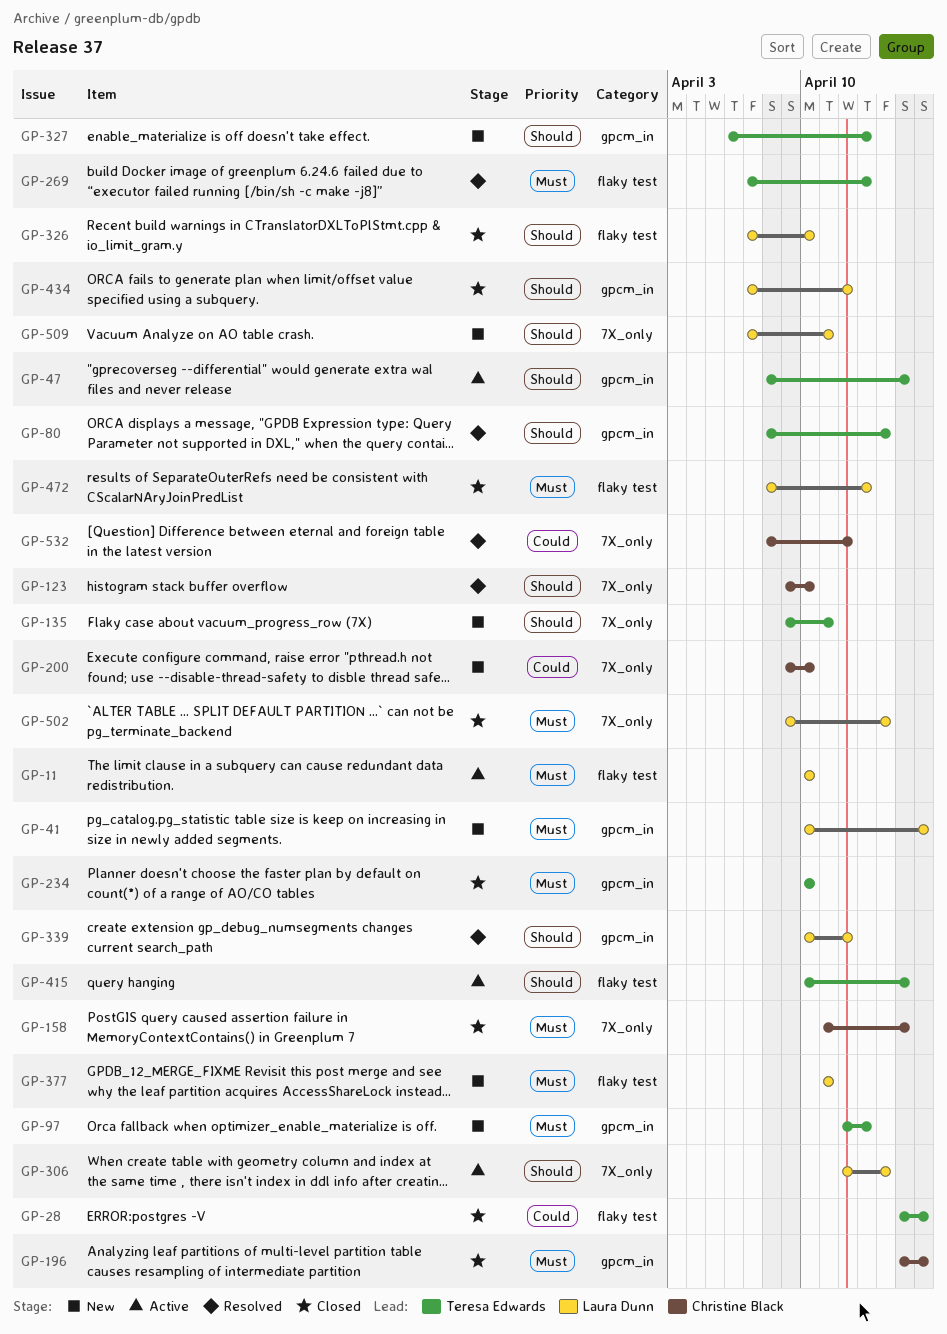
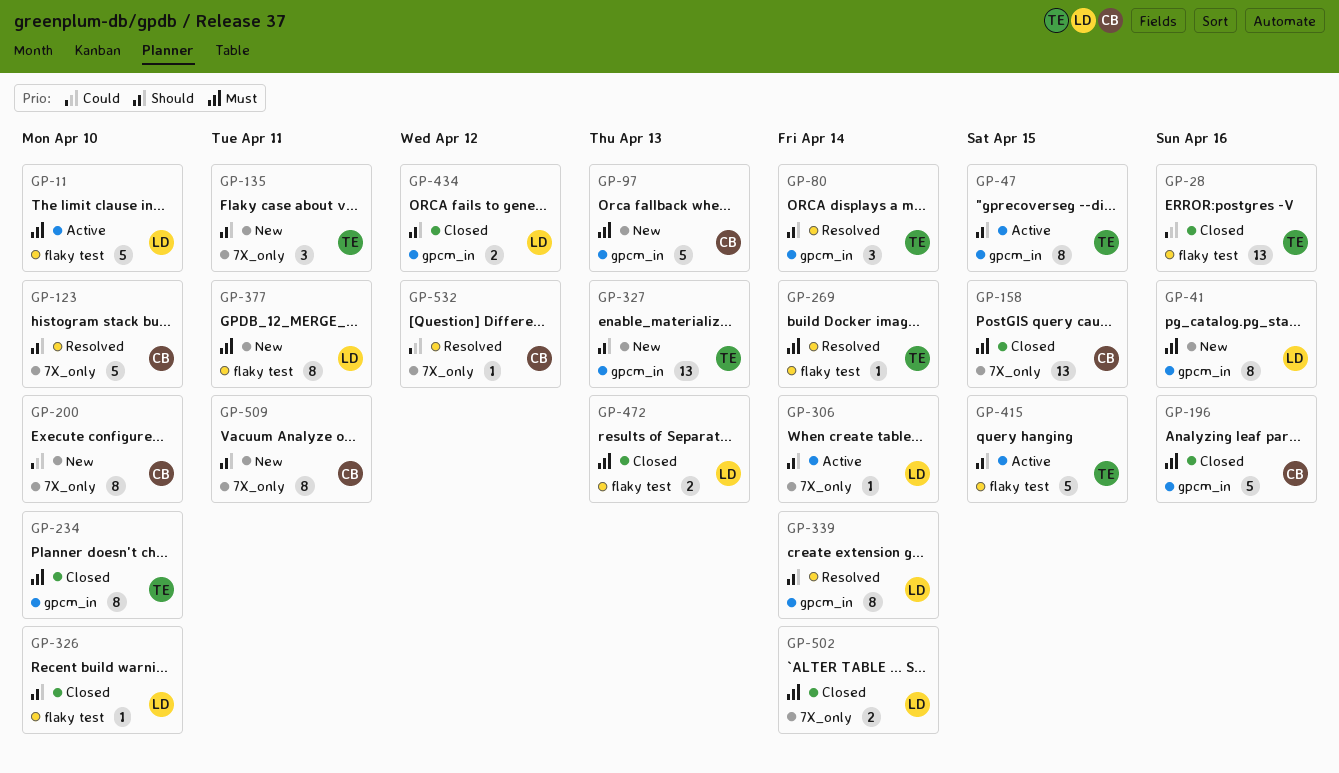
GP-97, owner: Teresa Edwards -> Christine Black
GP-269, due: Apr 13 -> Apr 14
GP-339, due: Apr 12 -> Apr 14
GP-509, owner: Laura Dunn -> Christine Black

